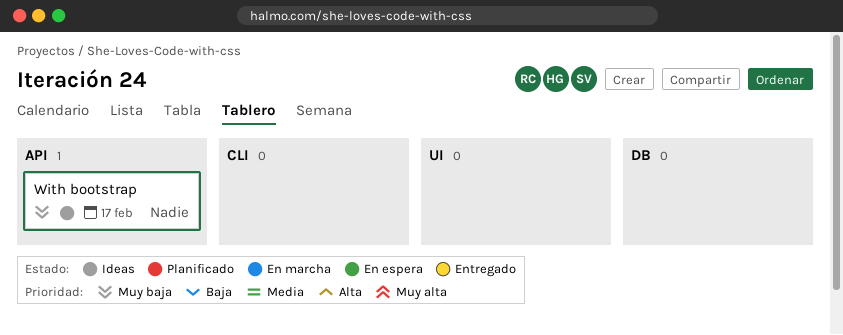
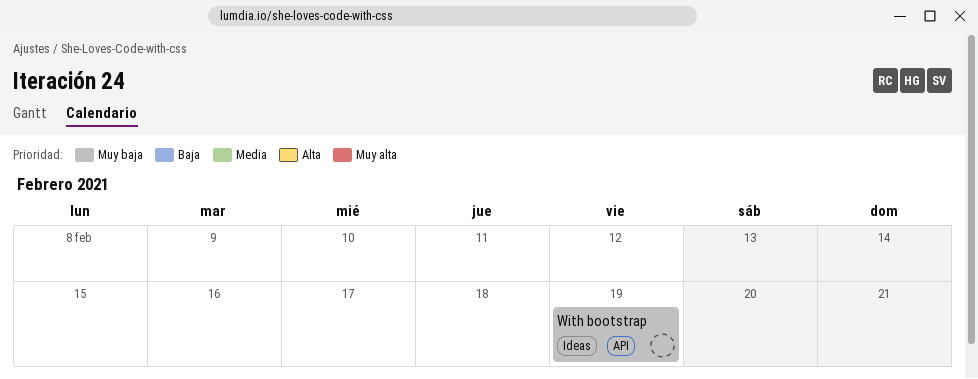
With bootstrap, due: Feb 17 -> Feb 19

